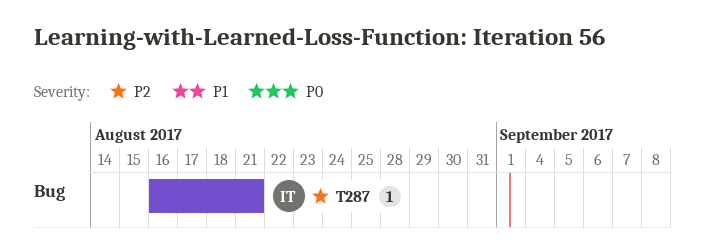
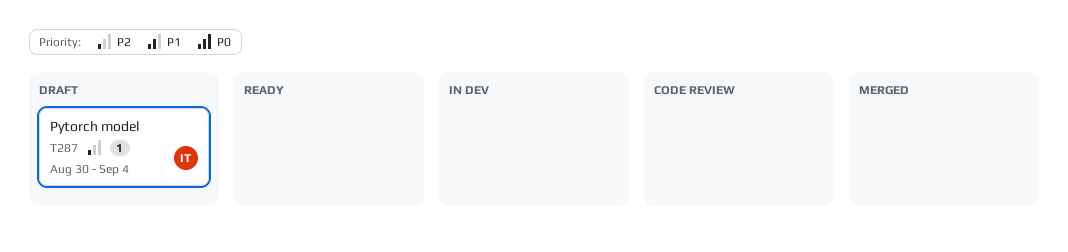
T287, start: Aug 16 -> Aug 30
T287, due: Aug 21 -> Sep 4

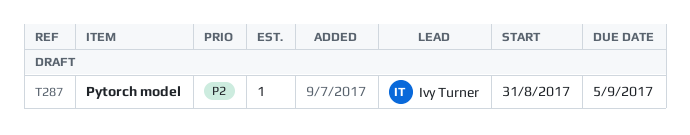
T287, start: Aug 30 -> Aug 31
T287, due: Sep 4 -> Sep 5

